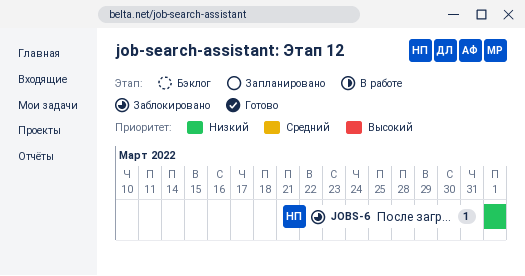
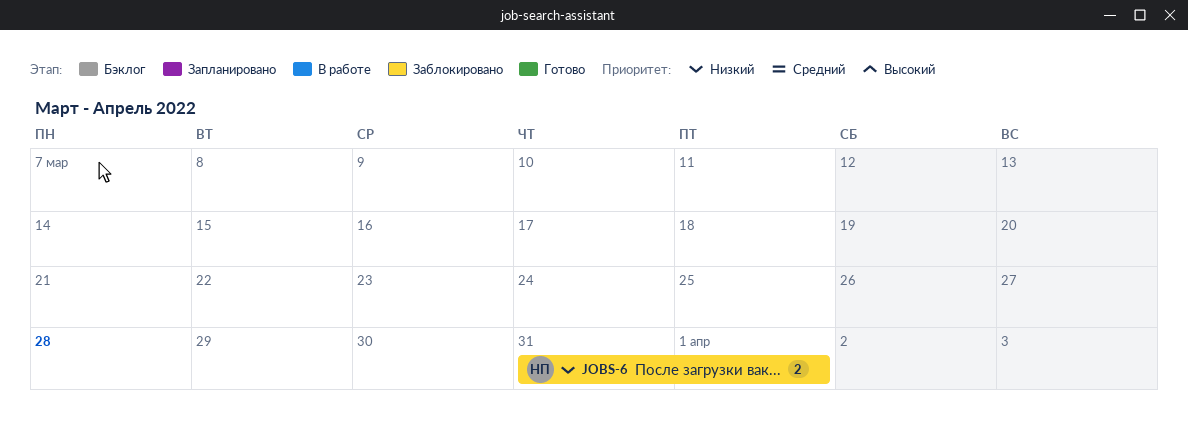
JOBS-6, estimate: 1 -> 2
JOBS-6, start: Apr 1 -> Mar 31

